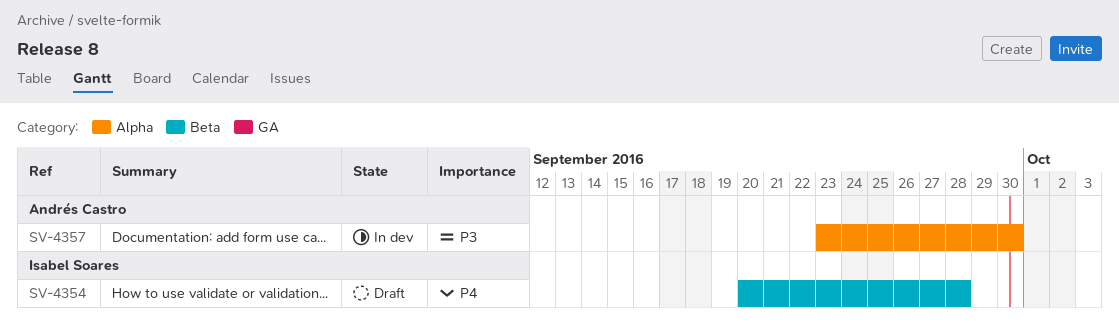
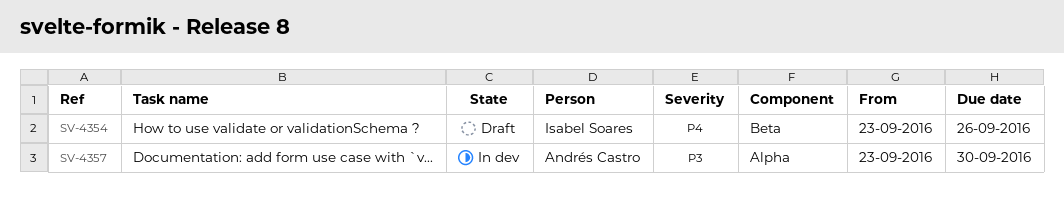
SV-4354, start: Sep 20 -> Sep 23
SV-4354, due: Sep 28 -> Sep 26

